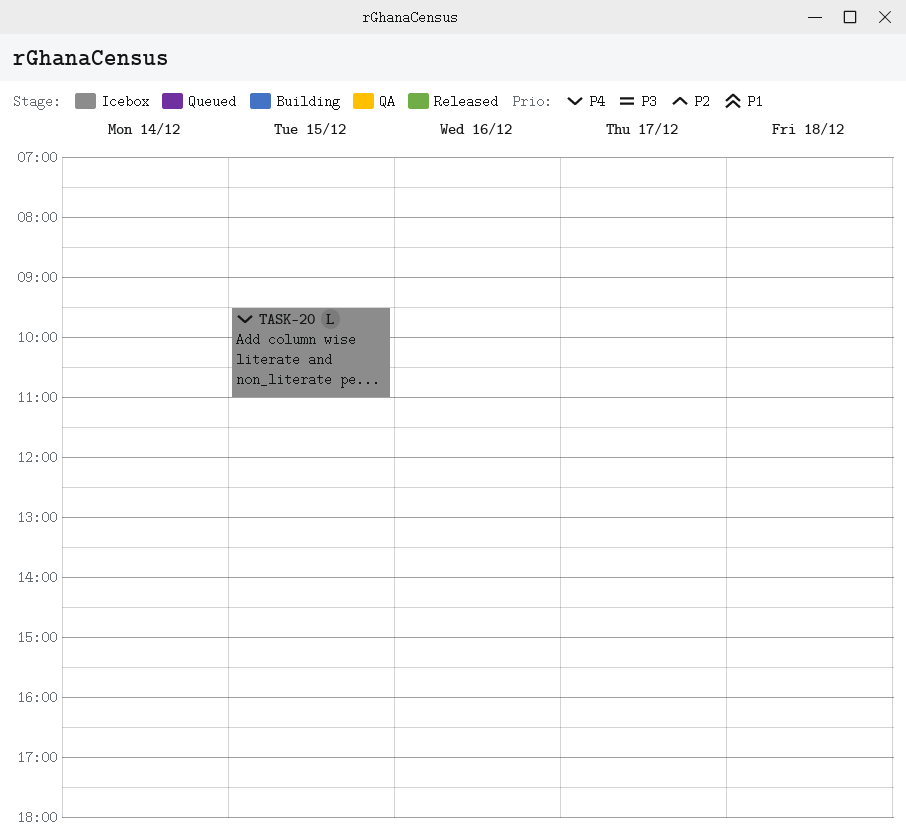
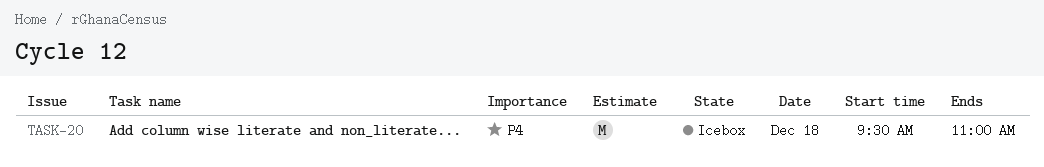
TASK-20, estimate: L -> M
TASK-20, day: Dec 15 -> Dec 18

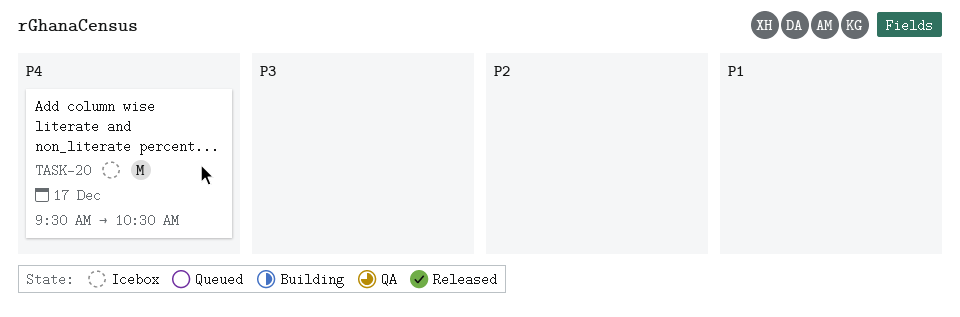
TASK-20, day: Dec 18 -> Dec 17
TASK-20, ends: 11:00 -> 10:30

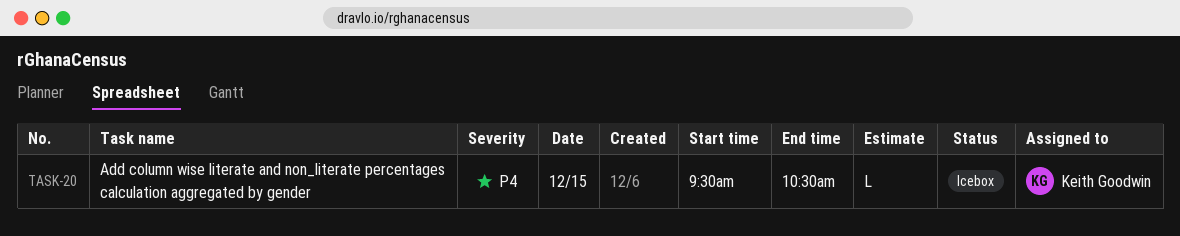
TASK-20, estimate: M -> L
TASK-20, day: Dec 17 -> Dec 15

